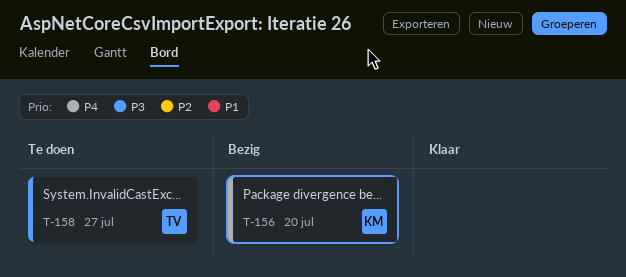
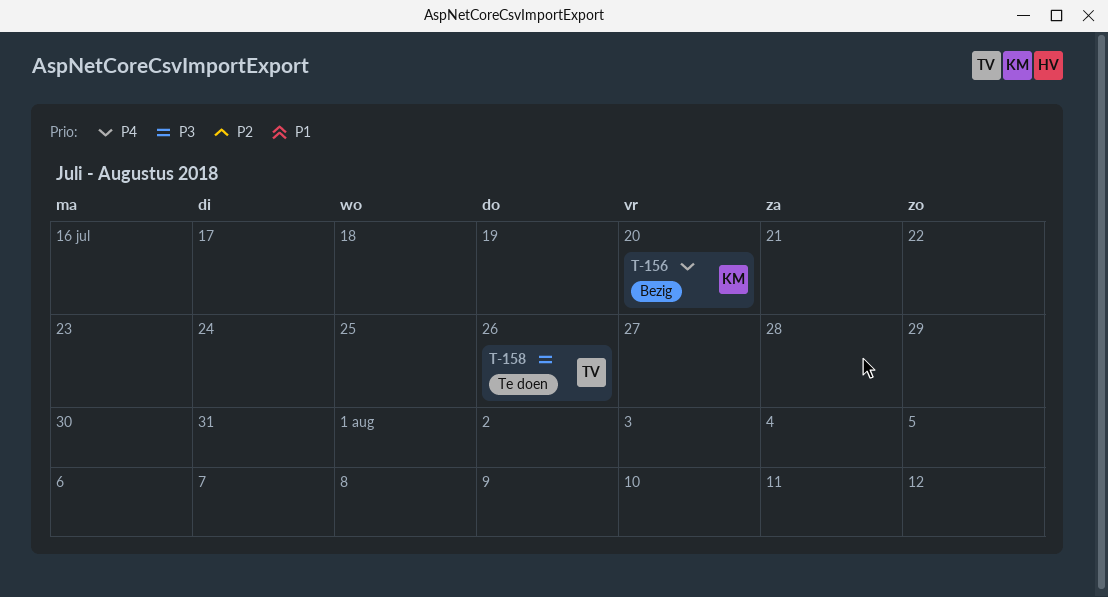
T-158, due: Jul 27 -> Jul 26

